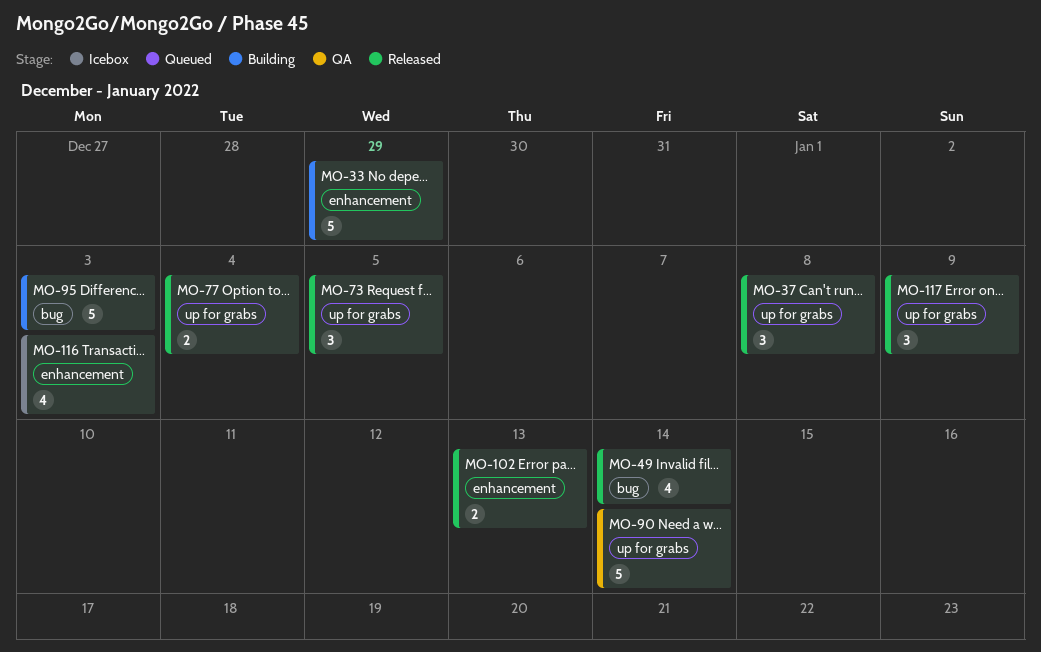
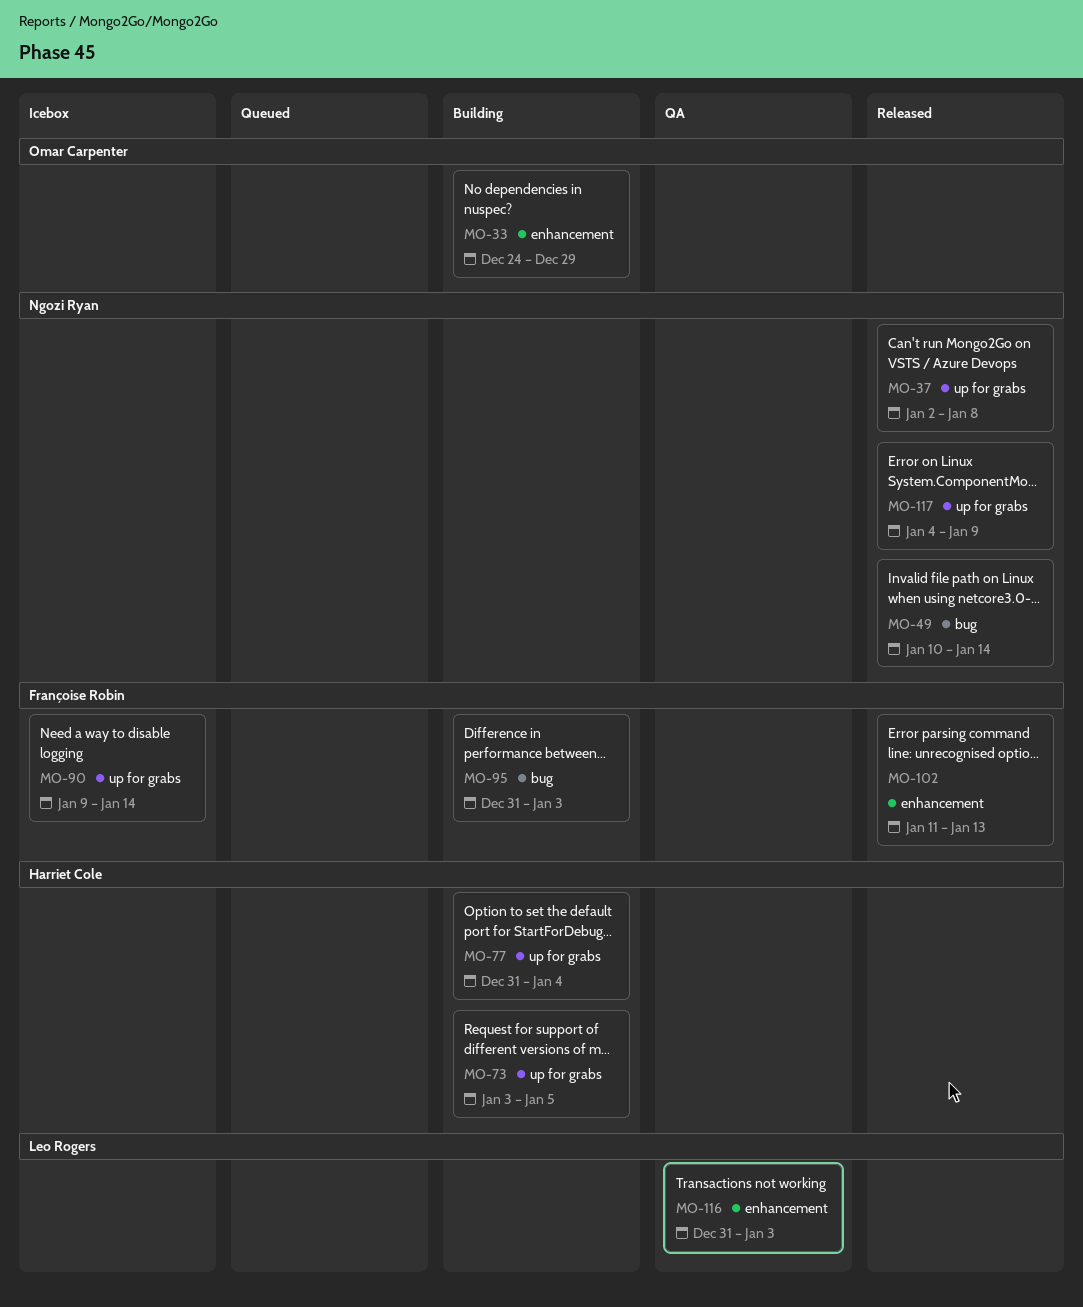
MO-73, status: Released -> Building
MO-77, status: Released -> Building
MO-90, status: QA -> Icebox
MO-116, status: Icebox -> QA

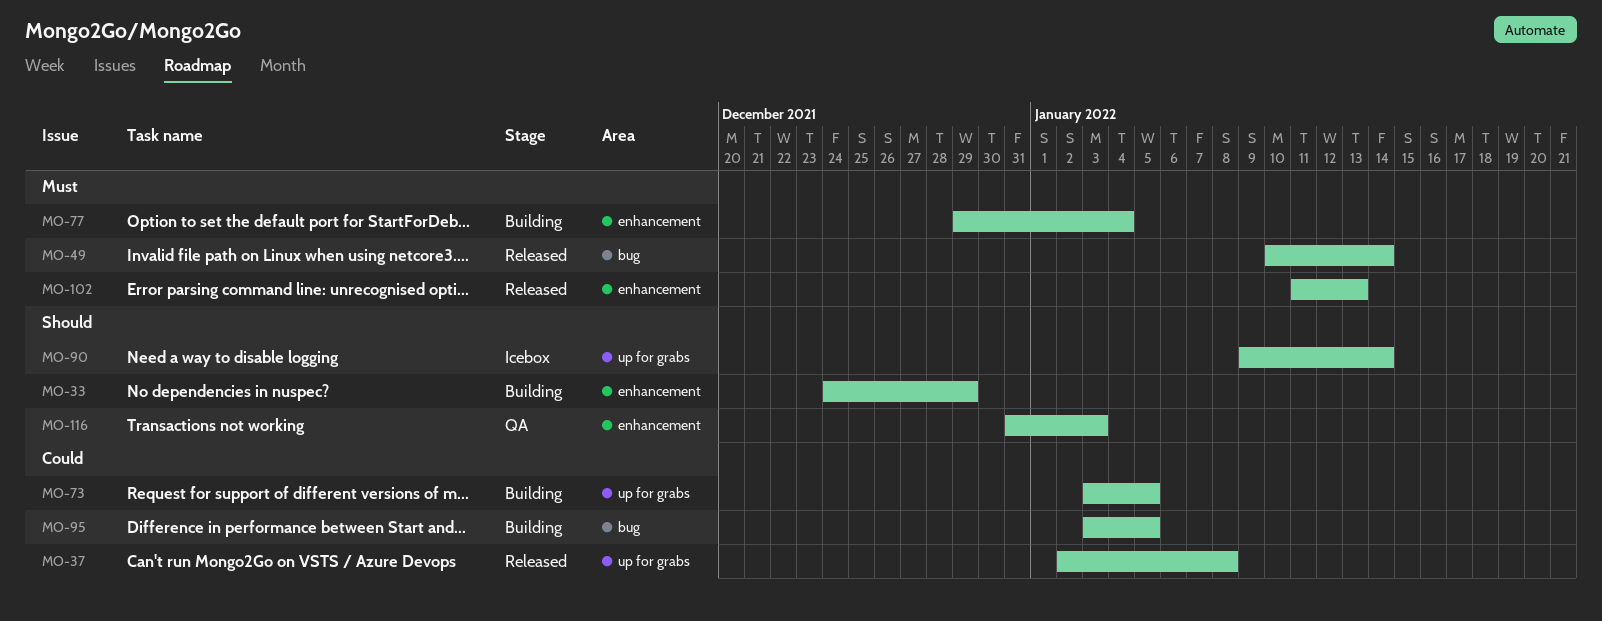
MO-77, label: up for grabs -> enhancement
MO-77, start: Dec 31 -> Dec 29
MO-95, start: Dec 31 -> Jan 3
MO-95, due: Jan 3 -> Jan 5
MO-117: present -> none

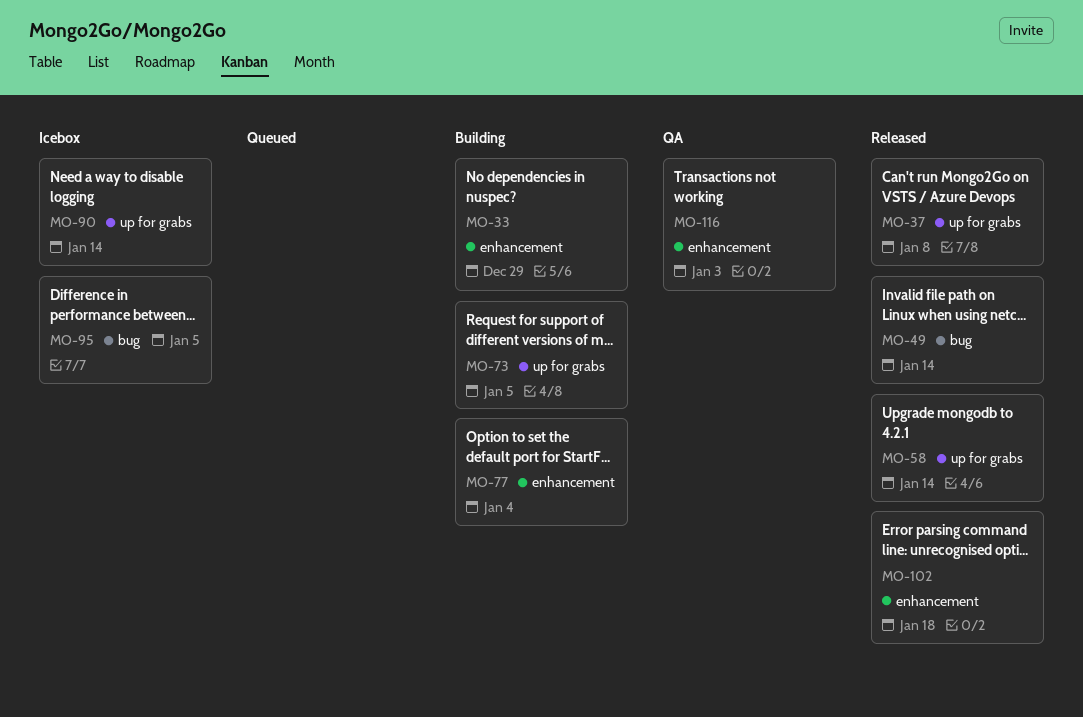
MO-58: none -> present
MO-95, status: Building -> Icebox
MO-102, due: Jan 13 -> Jan 18

